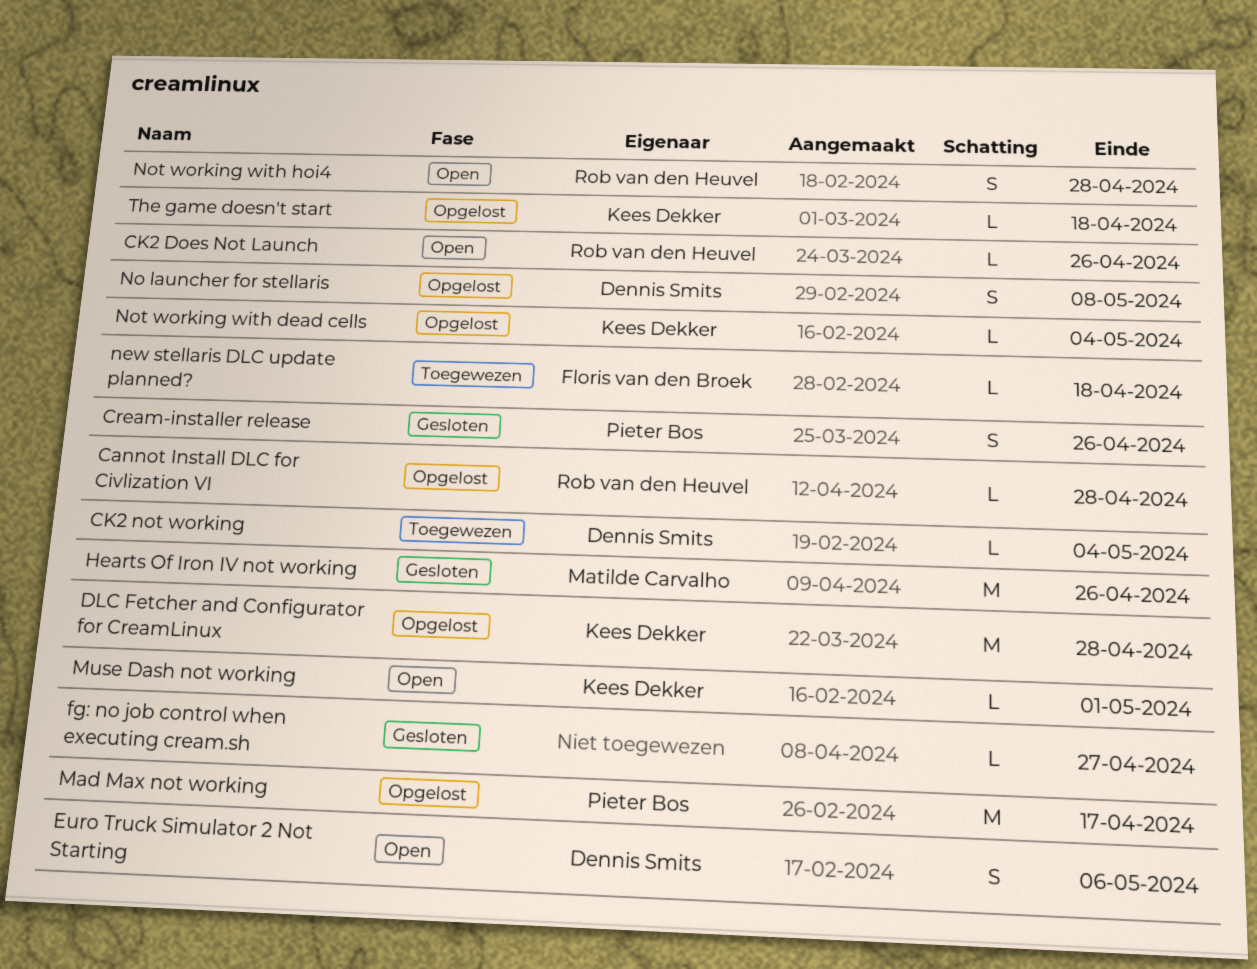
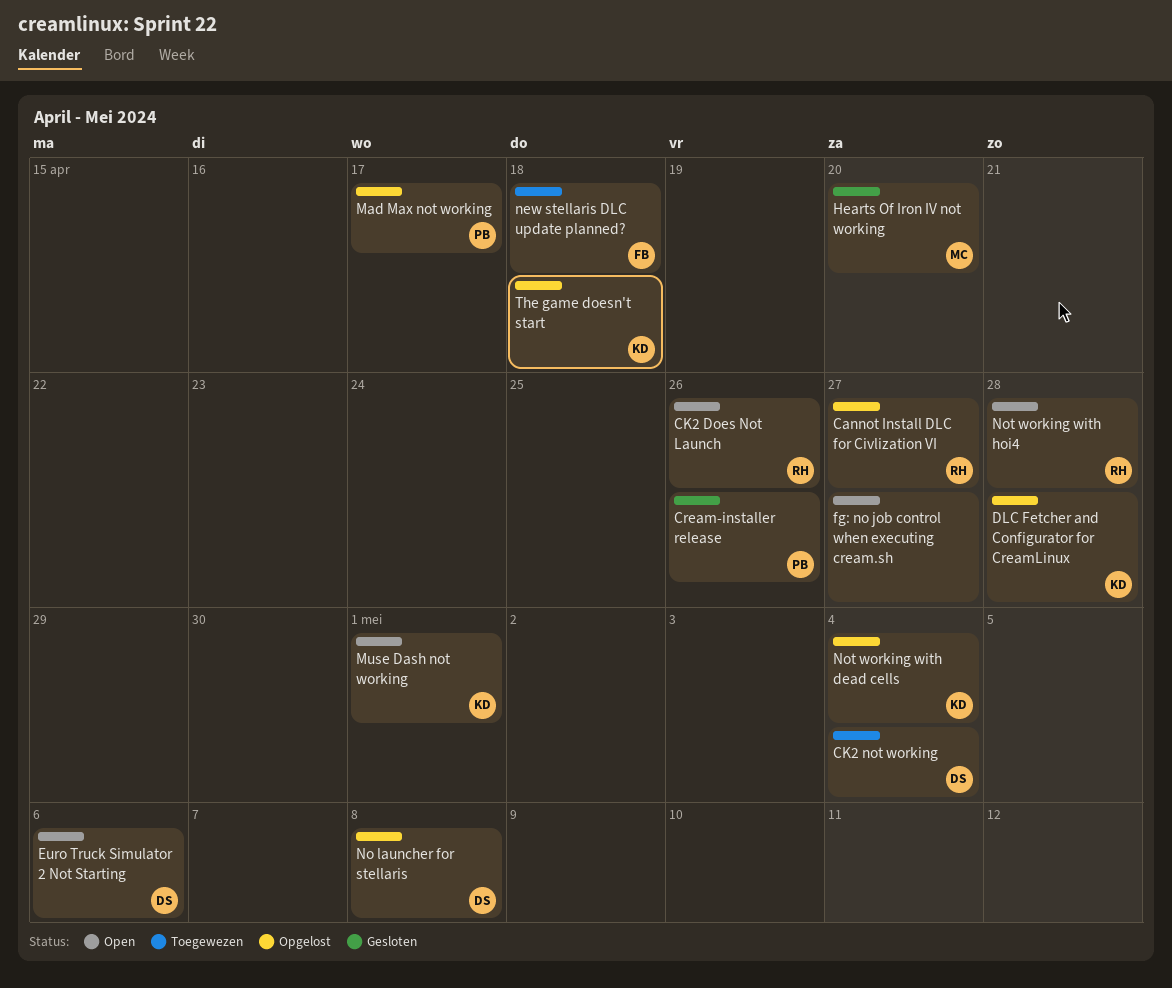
Cannot Install DLC for Civlization VI, due: Apr 28 -> Apr 27
fg: no job control when executing cream.sh, status: Gesloten -> Open
Hearts Of Iron IV not working, due: Apr 26 -> Apr 20

